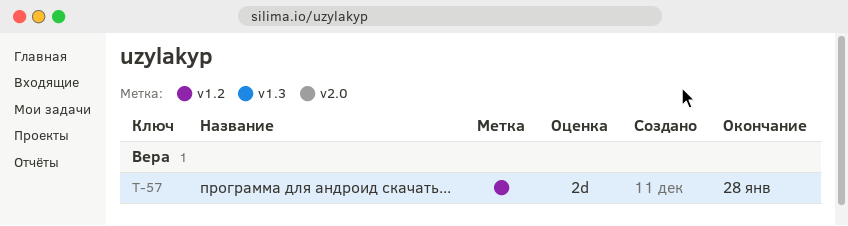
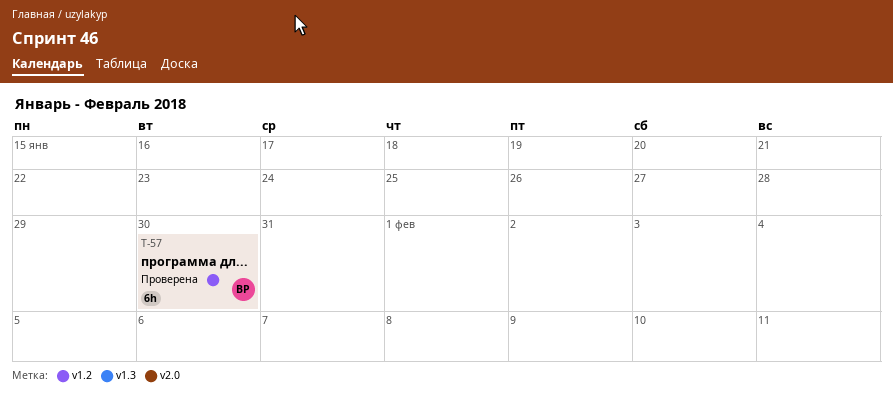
T-57, estimate: 2d -> 6h
T-57, due: Jan 28 -> Jan 30

